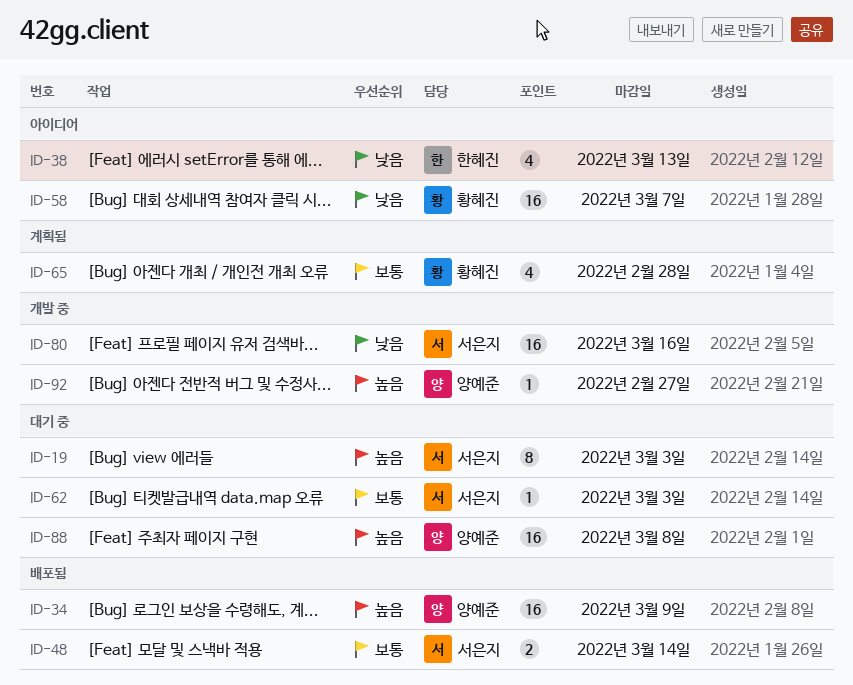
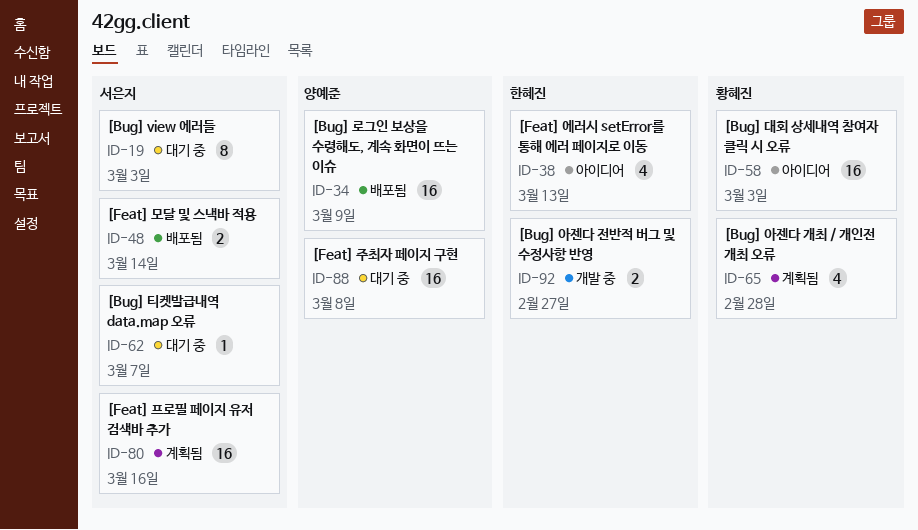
ID-58, due: Mar 7 -> Mar 3
ID-62, due: Mar 3 -> Mar 7
ID-80, status: 개발 중 -> 계획됨
ID-92, owner: 양예준 -> 한혜진
ID-92, estimate: 1 -> 2

